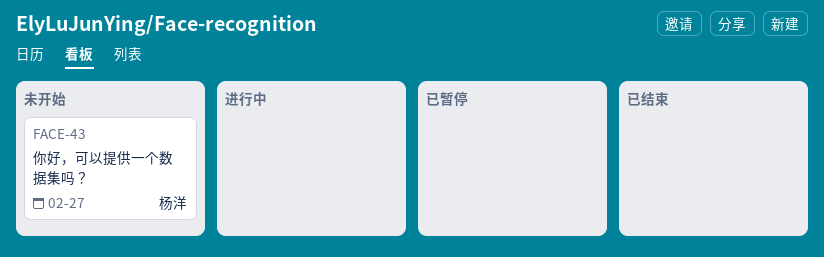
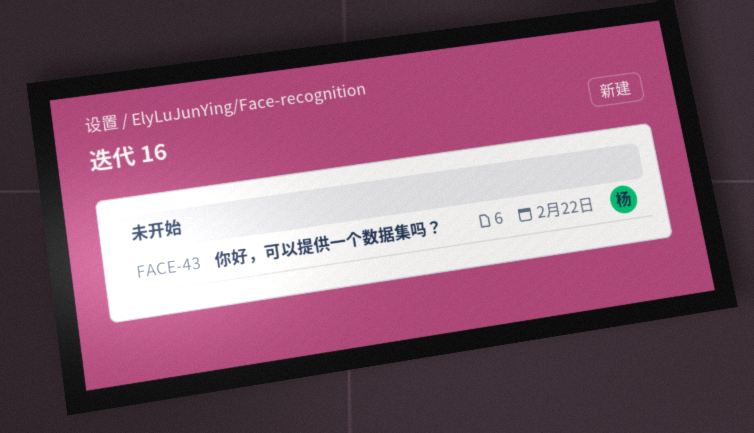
FACE-43, due: Feb 27 -> Feb 22

